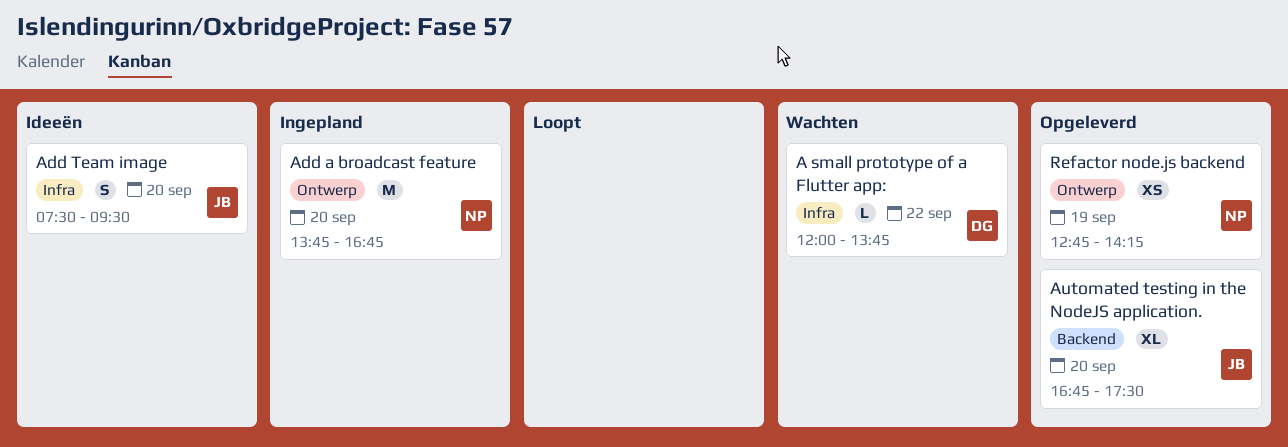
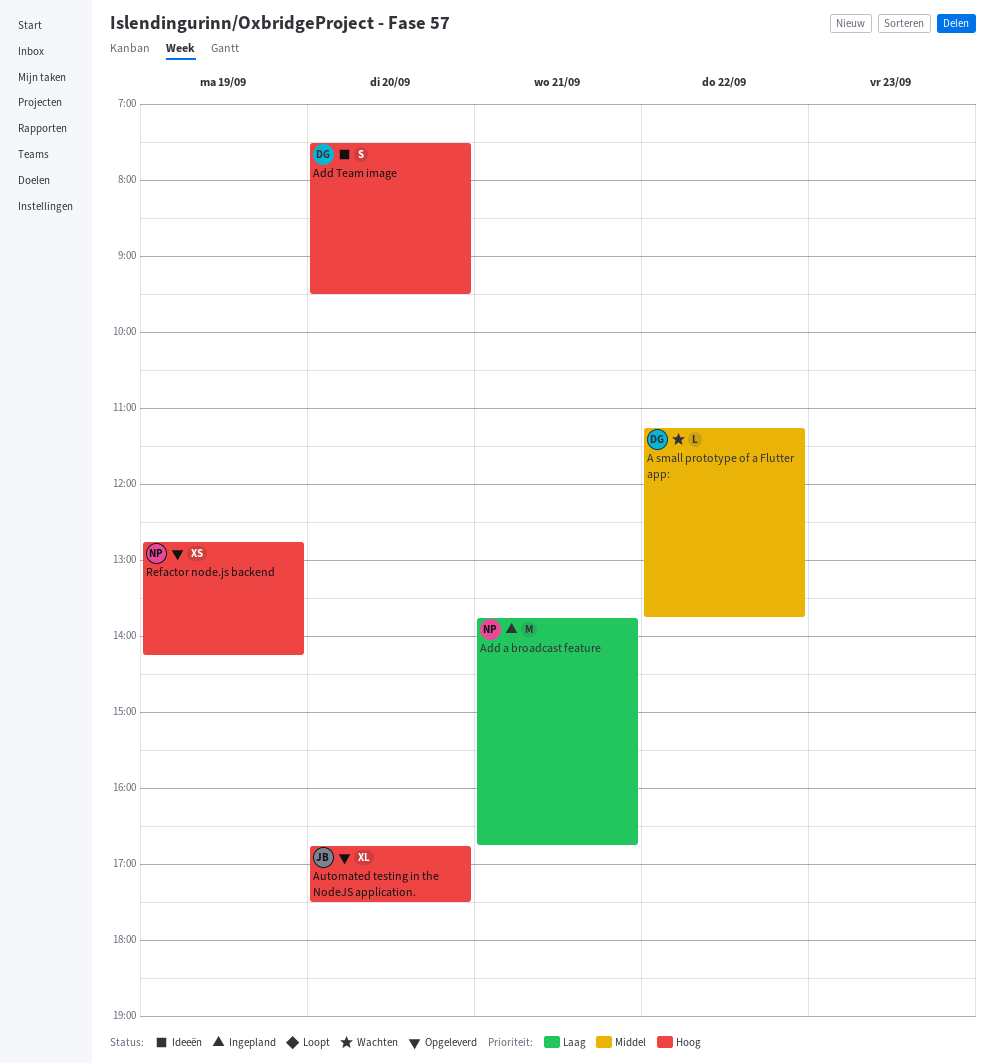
A small prototype of a Flutter app:, begins: 12:00 -> 11:15
Add a broadcast feature, day: Sep 20 -> Sep 21
Add Team image, owner: JB -> DG

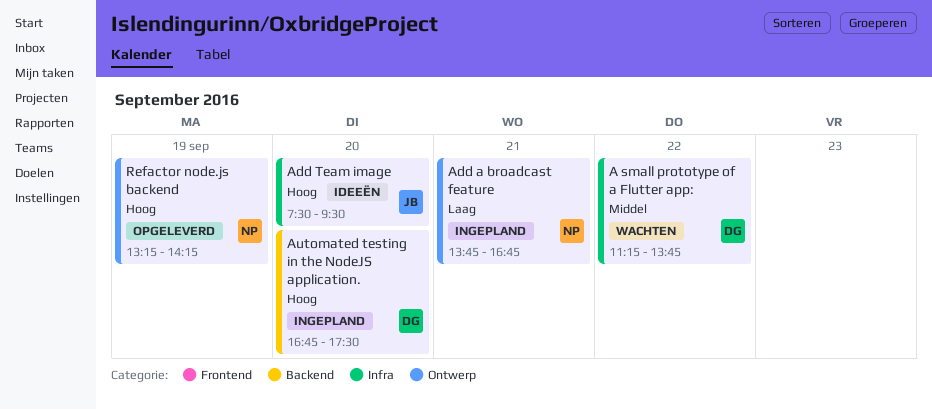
Add Team image, owner: DG -> JB
Automated testing in the NodeJS application., status: Opgeleverd -> Ingepland
Automated testing in the NodeJS application., owner: JB -> DG
Refactor node.js backend, begins: 12:45 -> 13:15

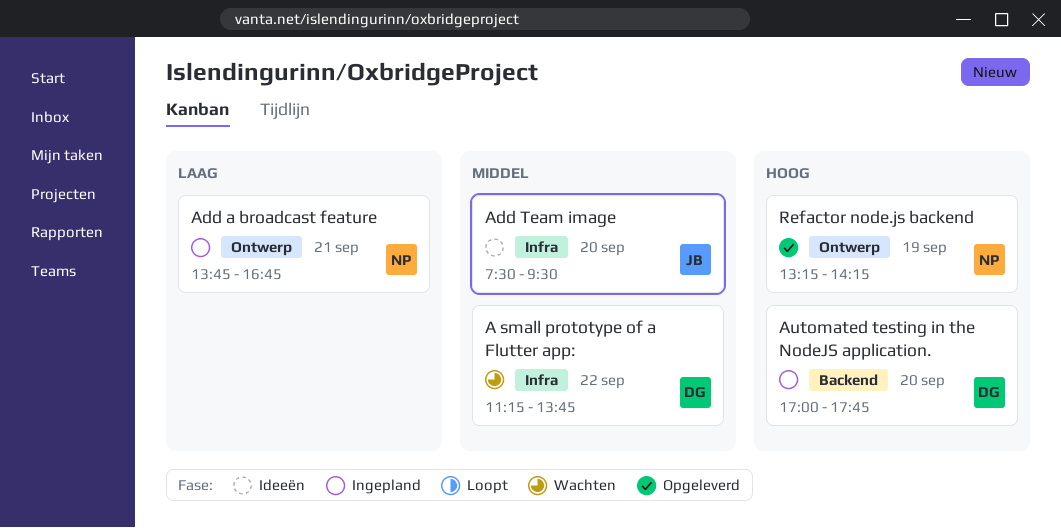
Add Team image, priority: Hoog -> Middel
Automated testing in the NodeJS application., begins: 16:45 -> 17:00
Automated testing in the NodeJS application., ends: 17:30 -> 17:45

